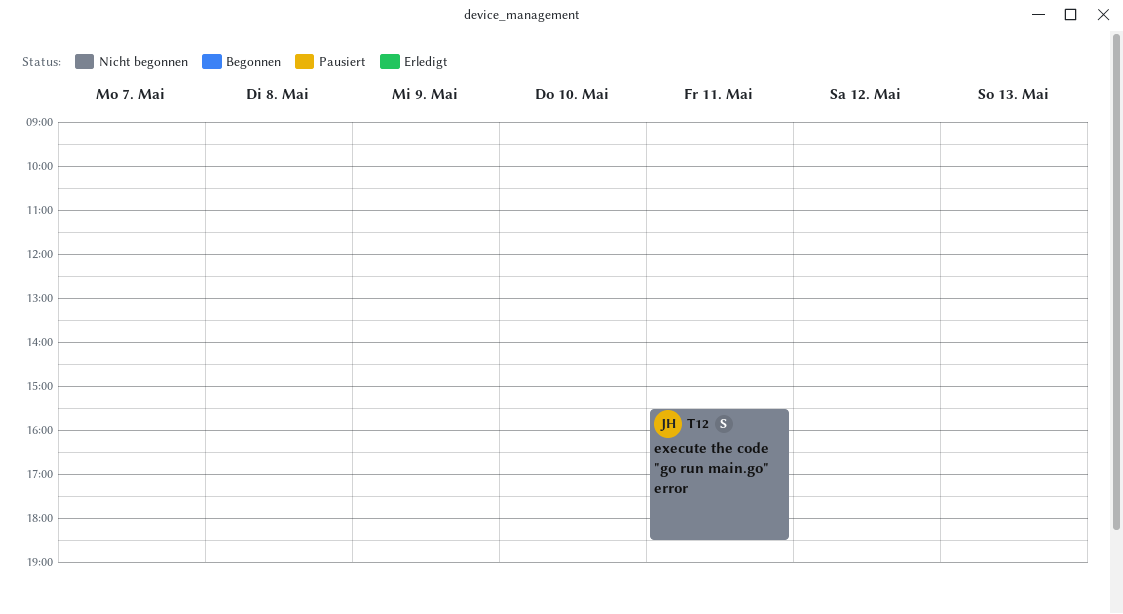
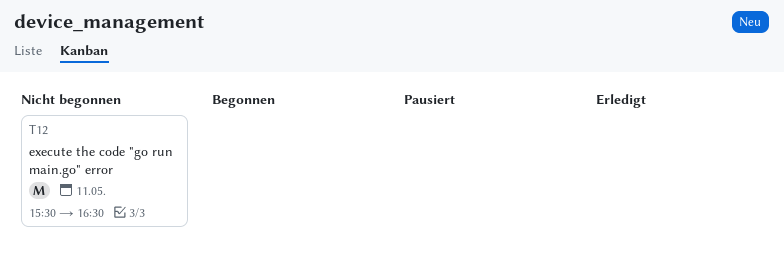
T12, estimate: S -> M
T12, ends: 18:30 -> 16:30

